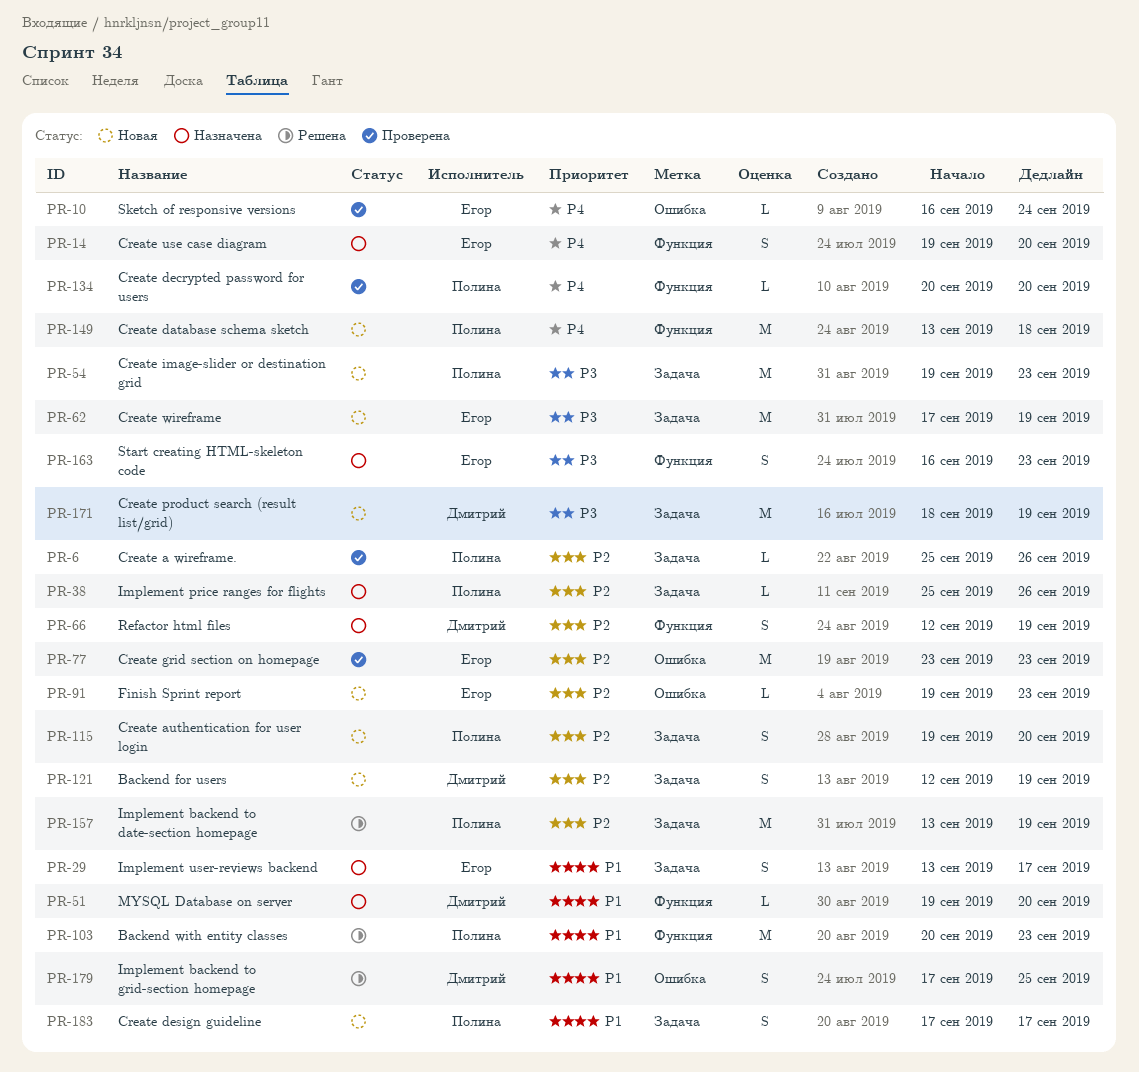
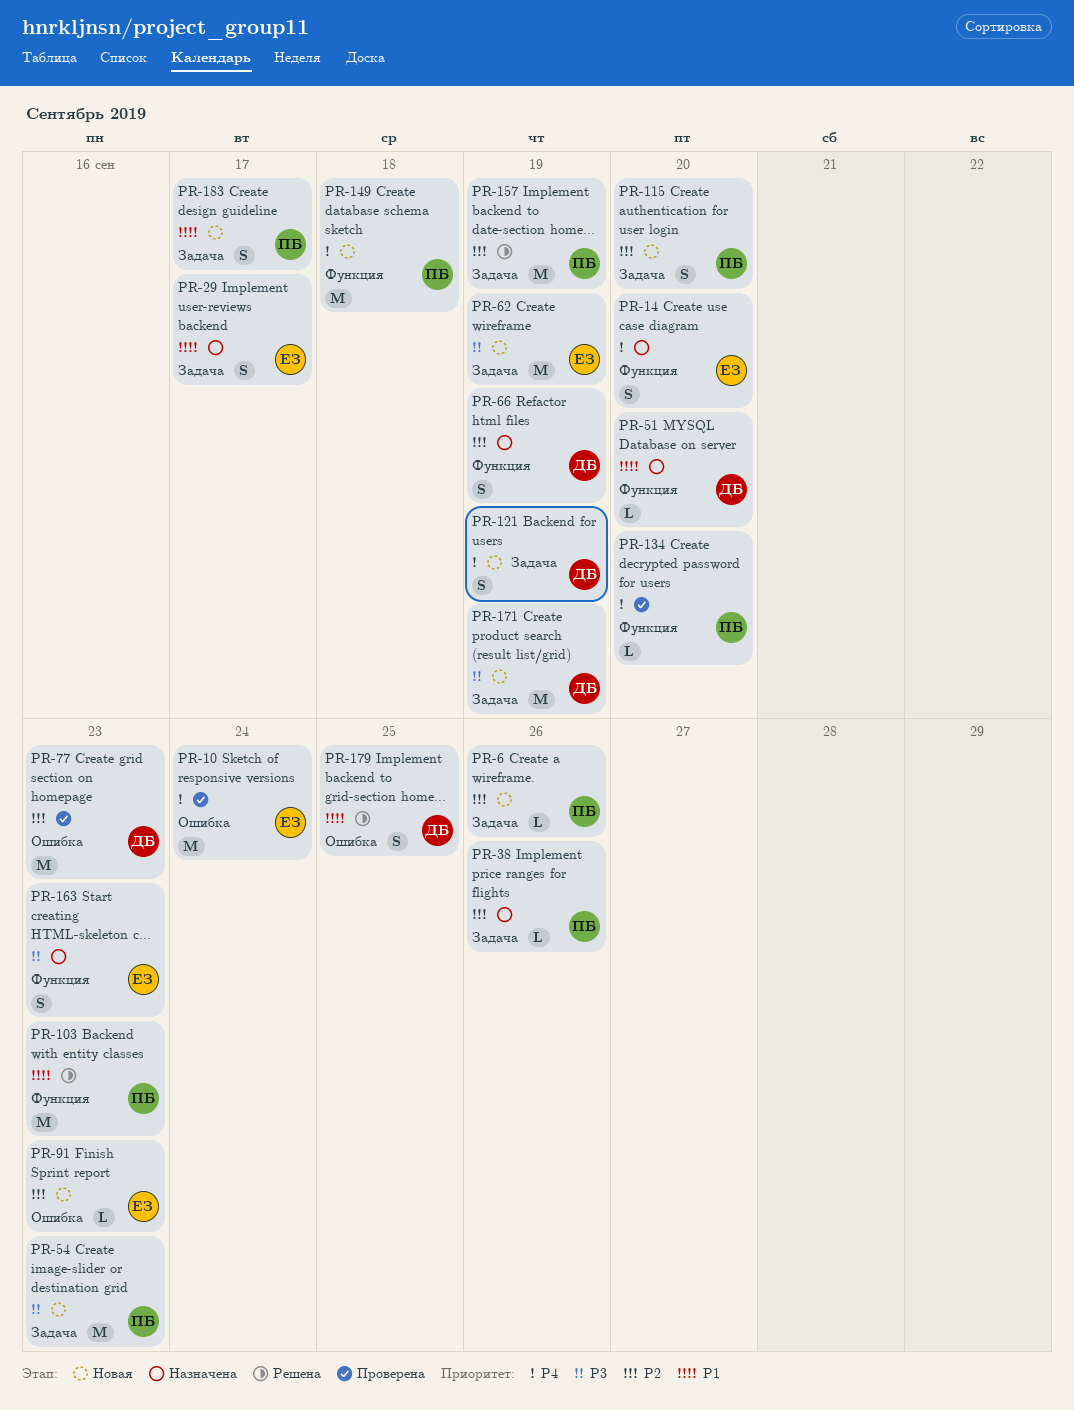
PR-6, status: Проверена -> Новая
PR-10, estimate: L -> M
PR-77, owner: Егор -> Дмитрий
PR-121, priority: P2 -> P4

